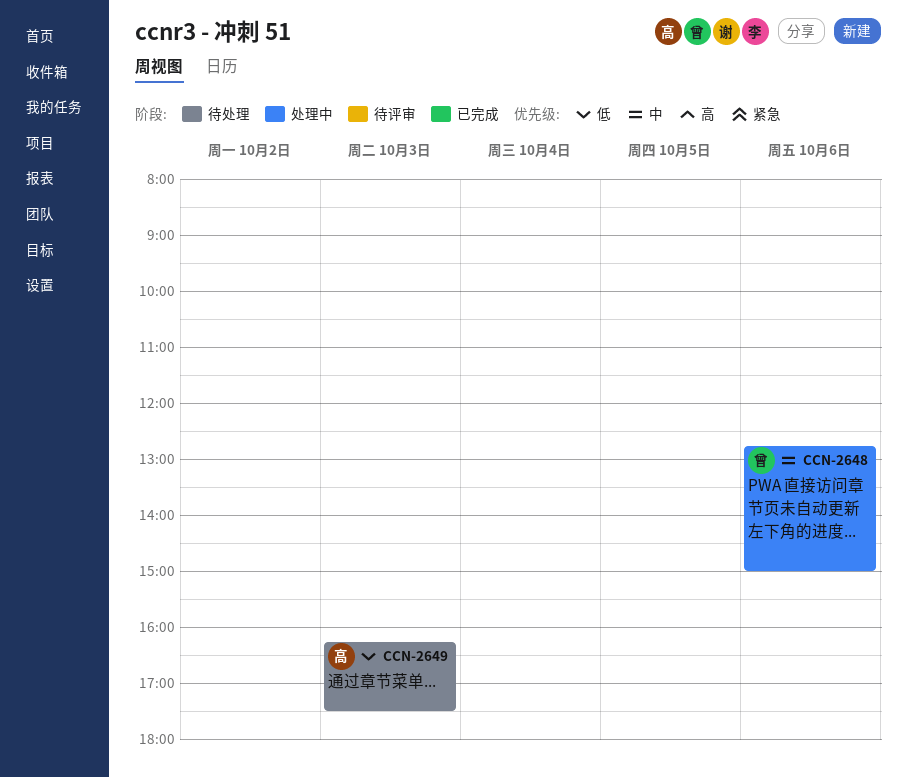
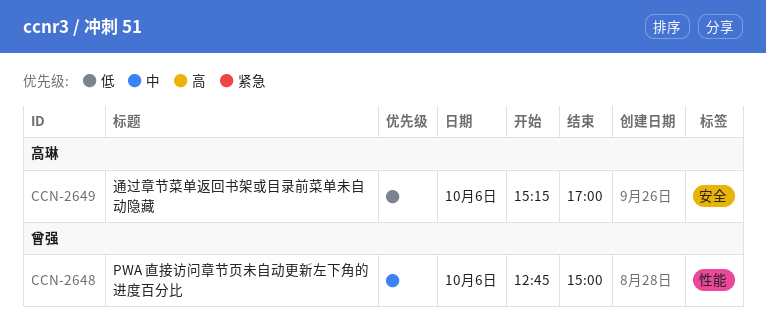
CCN-2649, day: Oct 3 -> Oct 6
CCN-2649, begins: 16:15 -> 15:15
CCN-2649, ends: 17:30 -> 17:00

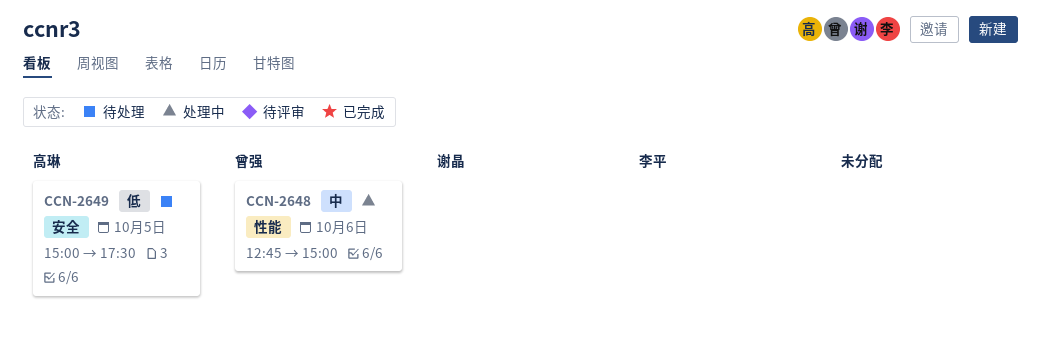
CCN-2649, day: Oct 6 -> Oct 5
CCN-2649, begins: 15:15 -> 15:00
CCN-2649, ends: 17:00 -> 17:30

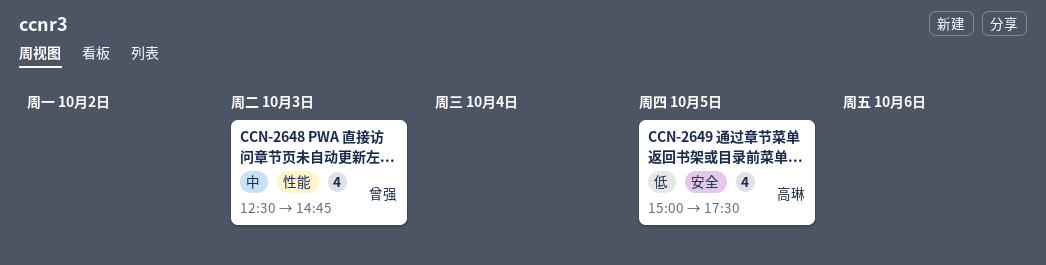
CCN-2648, day: Oct 6 -> Oct 3
CCN-2648, begins: 12:45 -> 12:30
CCN-2648, ends: 15:00 -> 14:45

